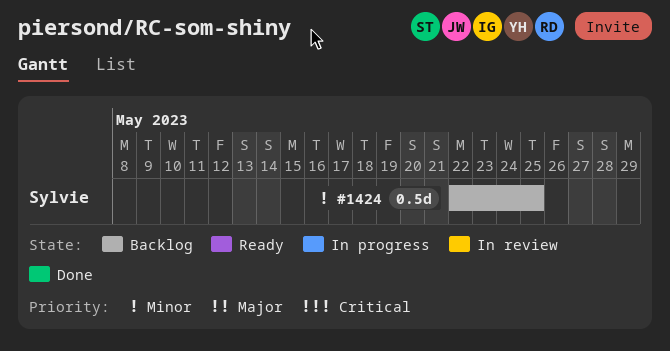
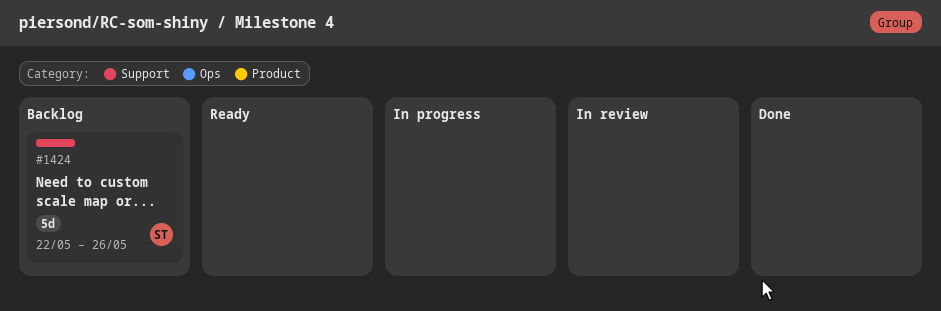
#1424, estimate: 0.5d -> 5d
#1424, due: May 25 -> May 26

